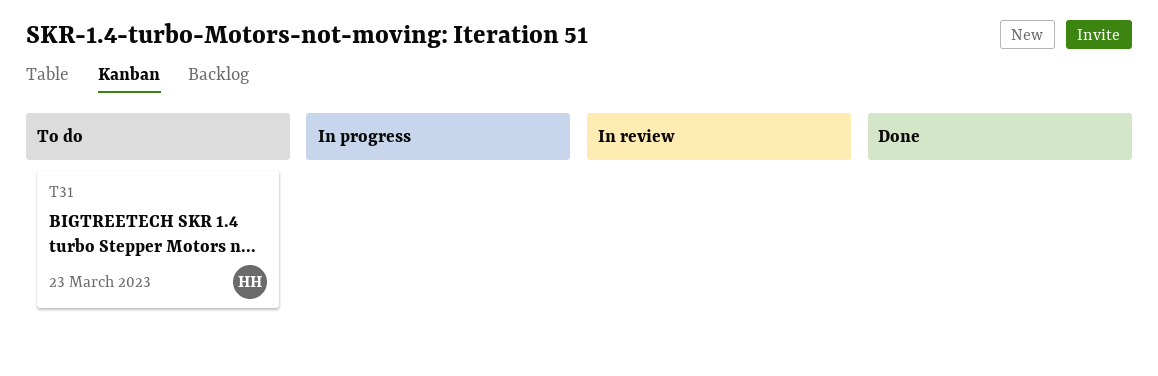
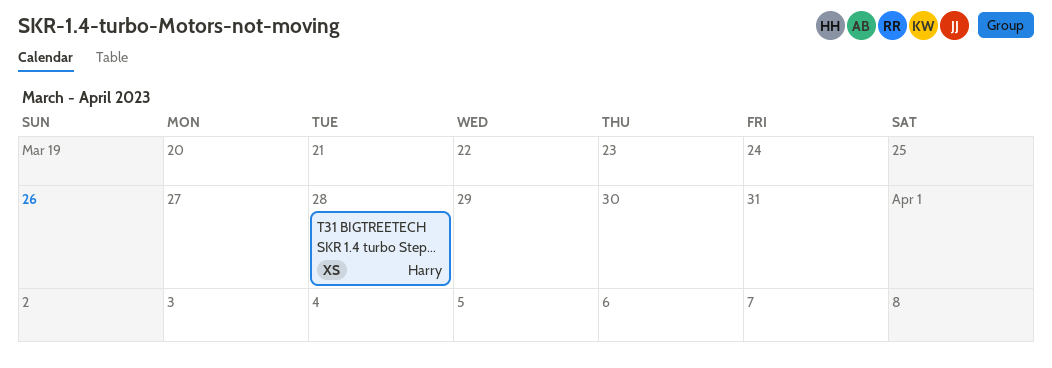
T31, due: Mar 23 -> Mar 28

